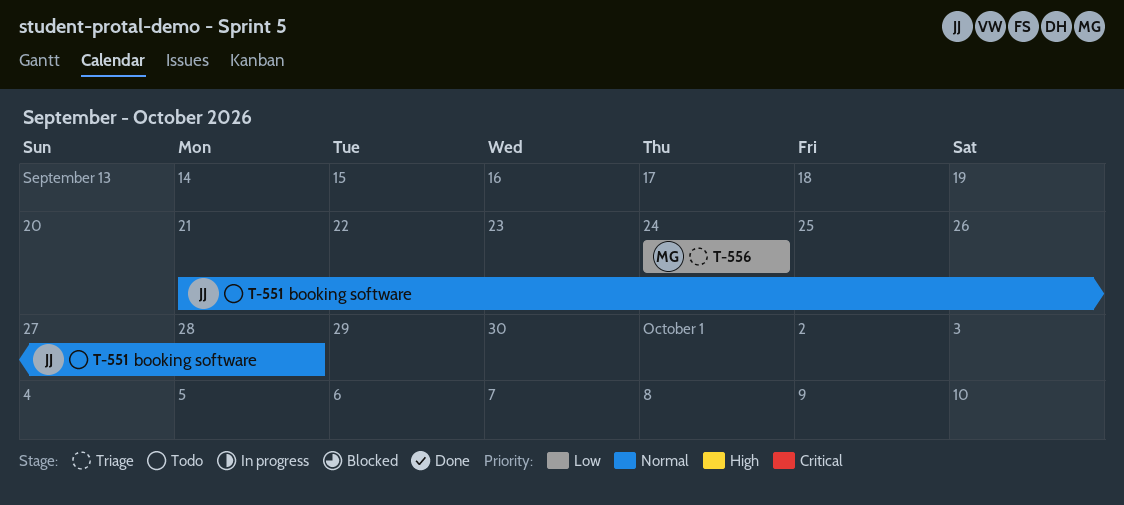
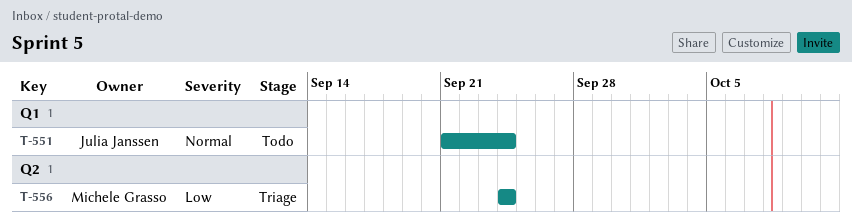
T-551, due: Sep 28 -> Sep 24

